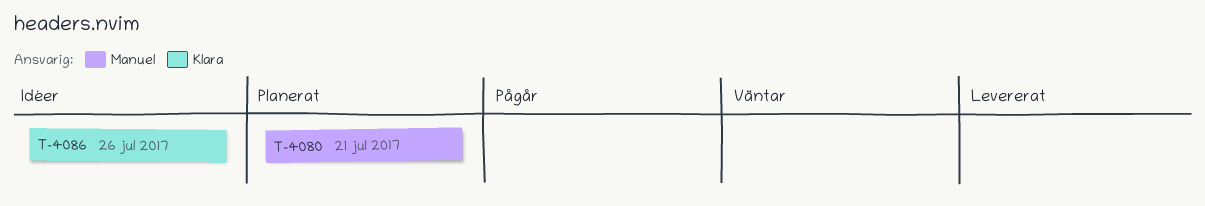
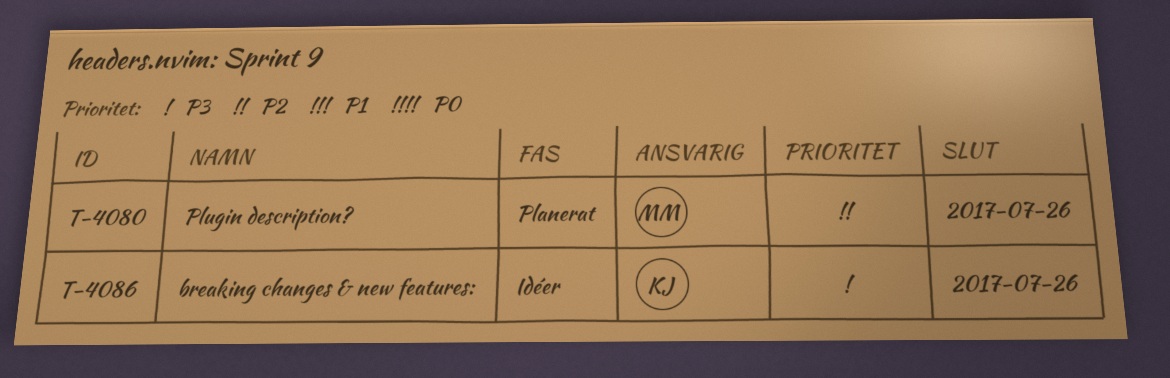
T-4080, due: Jul 21 -> Jul 26

